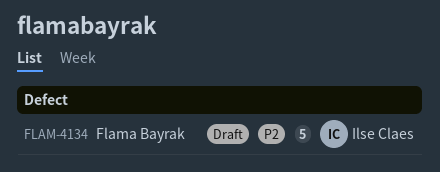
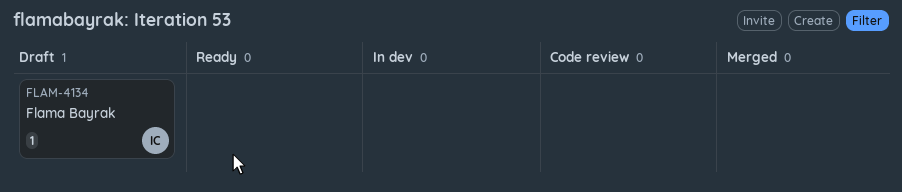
FLAM-4134, estimate: 5 -> 1

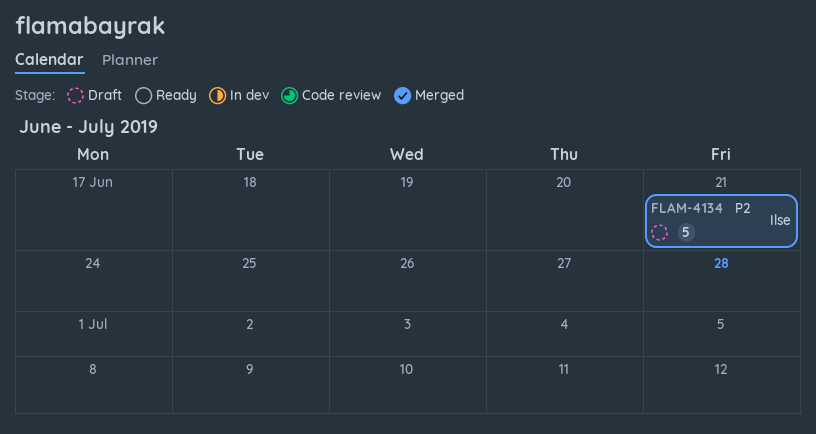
FLAM-4134, estimate: 1 -> 5

